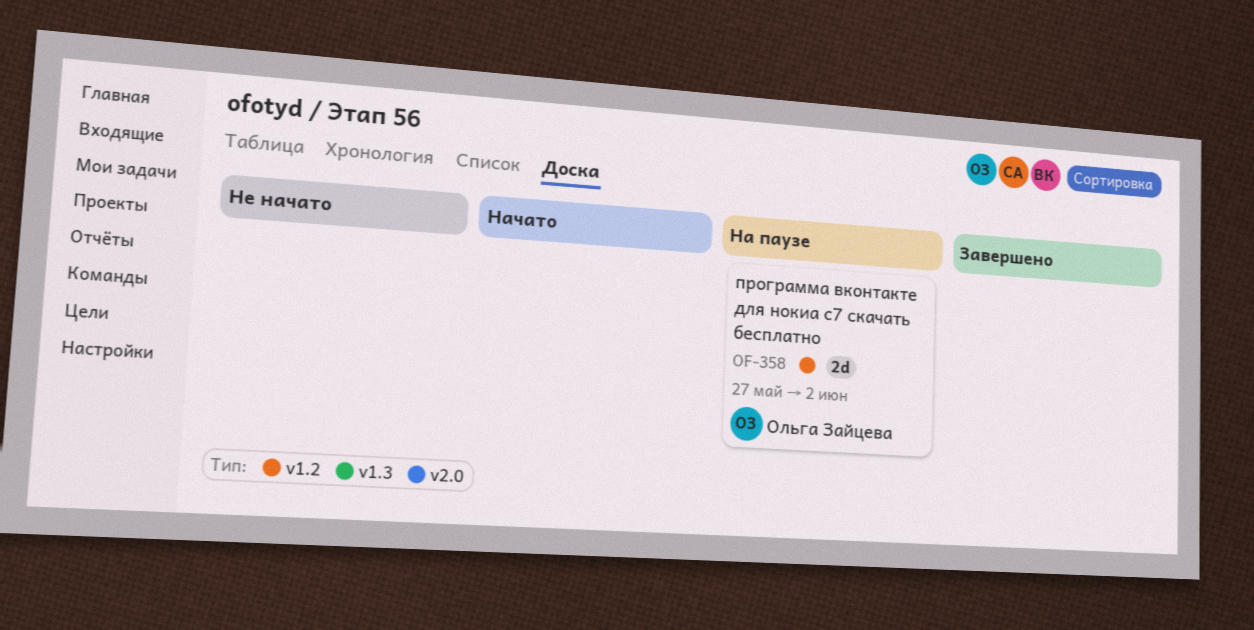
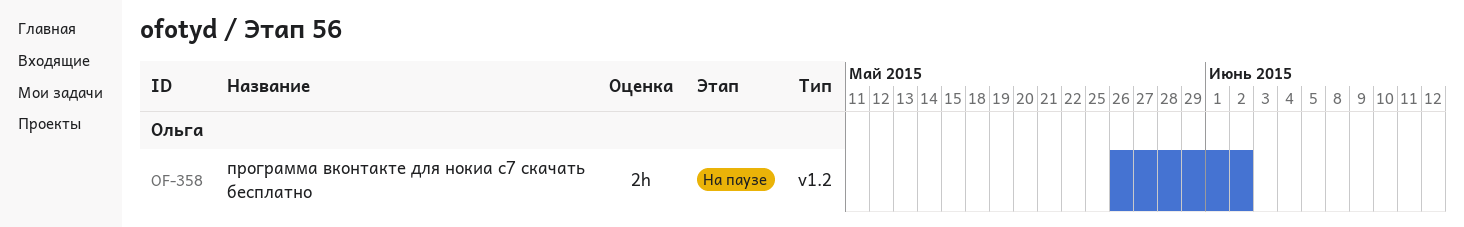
OF-358, estimate: 2d -> 2h
OF-358, start: May 27 -> May 26

